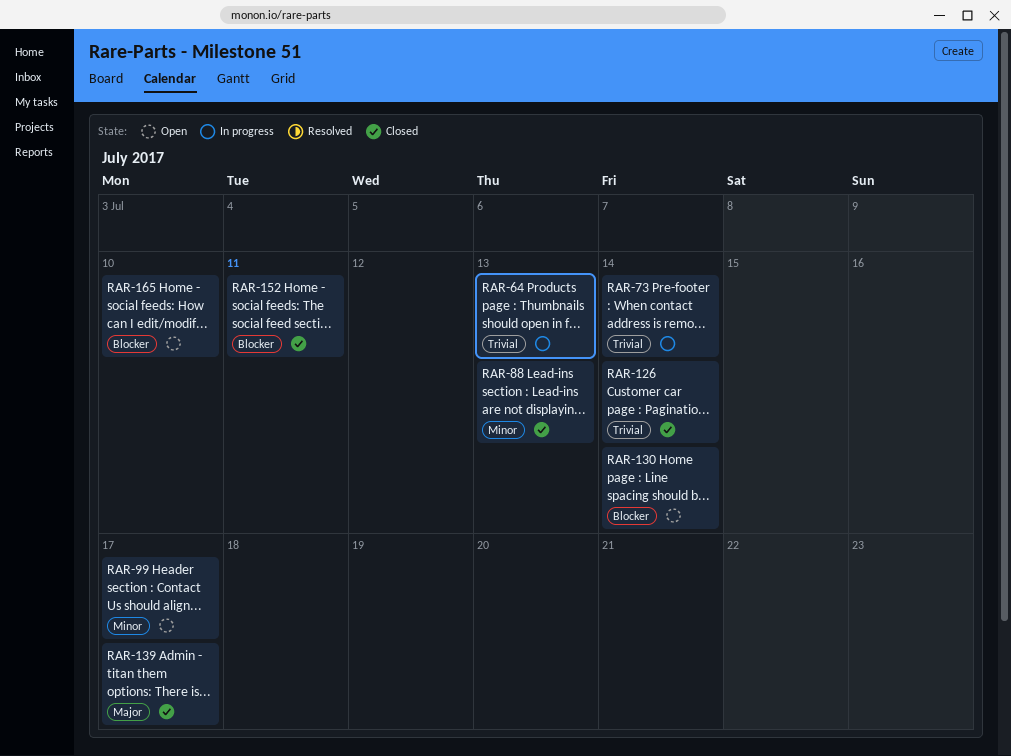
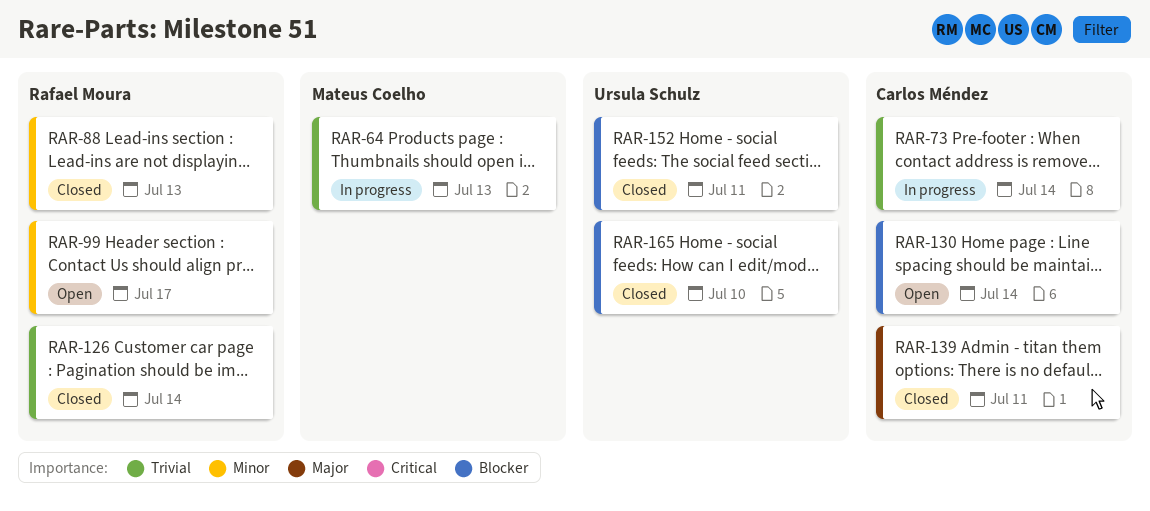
RAR-139, due: Jul 17 -> Jul 11
RAR-165, status: Open -> Closed

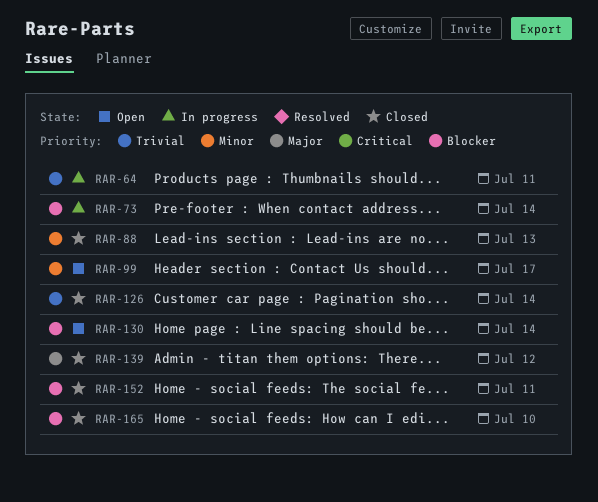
RAR-64, due: Jul 13 -> Jul 11
RAR-73, priority: Trivial -> Blocker
RAR-139, due: Jul 11 -> Jul 12

